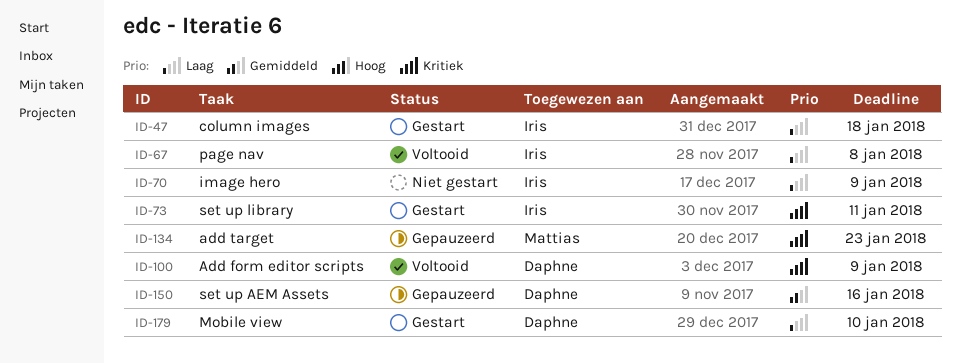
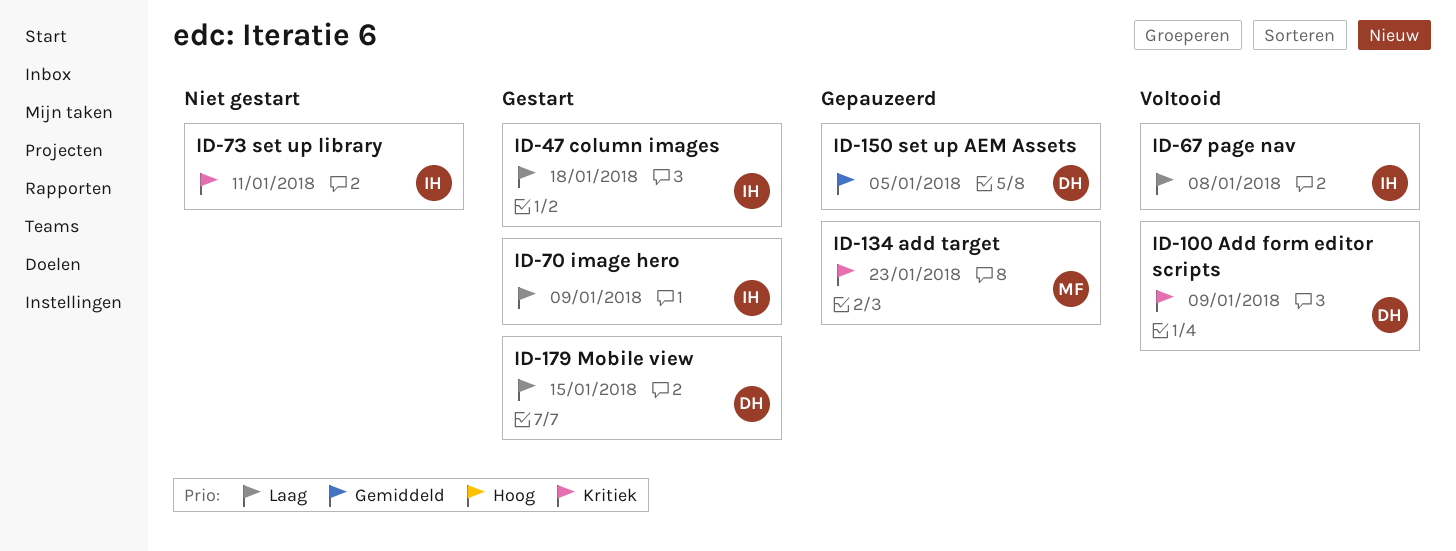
ID-70, status: Niet gestart -> Gestart
ID-73, status: Gestart -> Niet gestart
ID-150, due: Jan 16 -> Jan 5
ID-179, due: Jan 10 -> Jan 15

